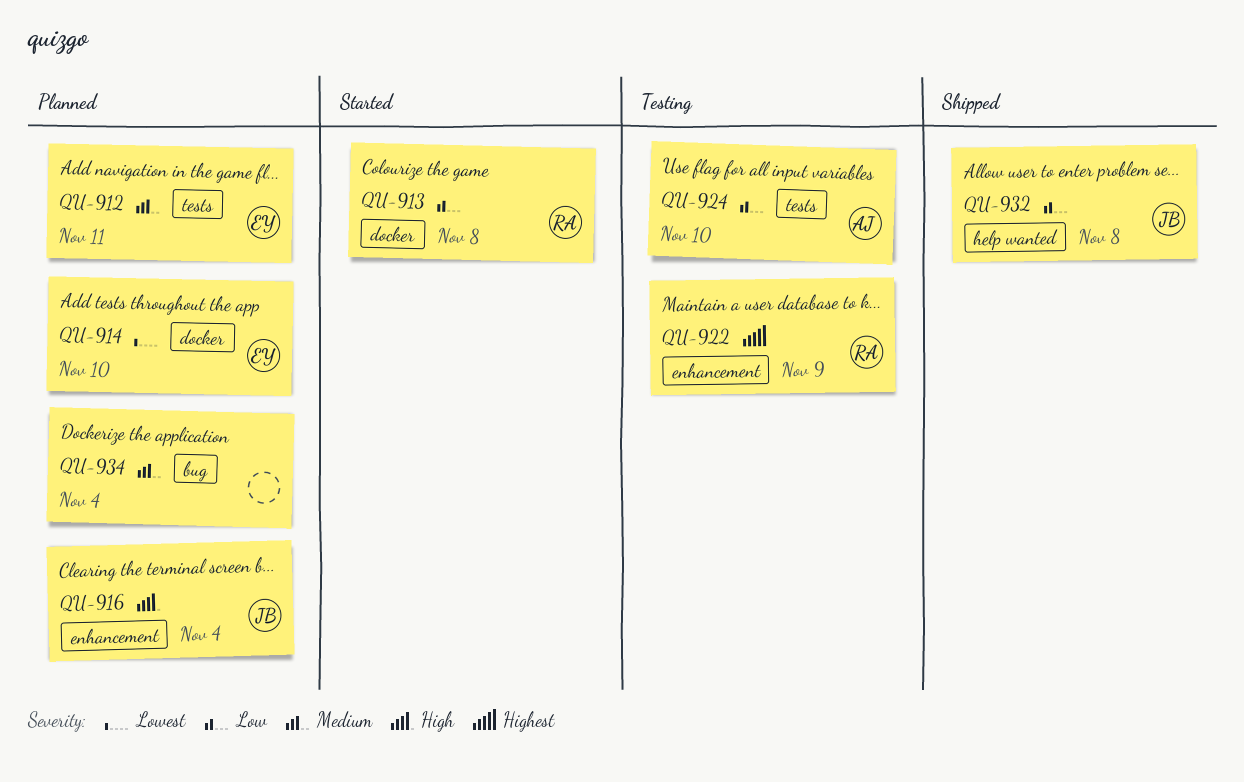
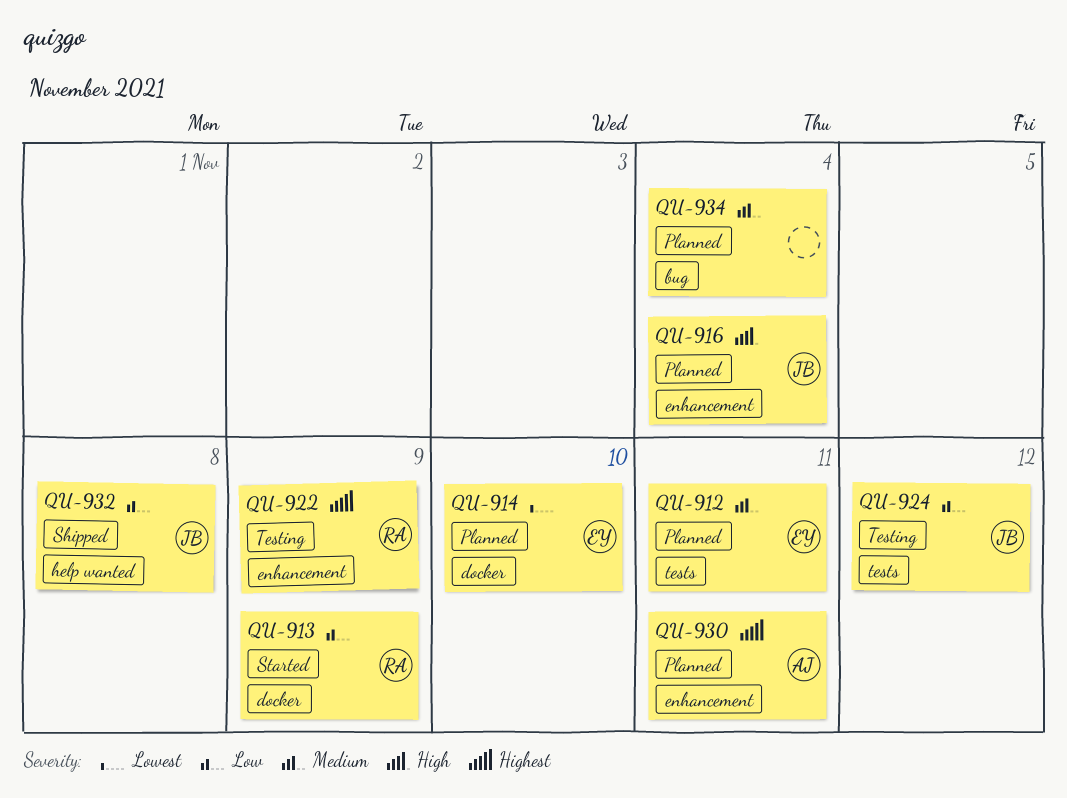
QU-913, due: Nov 8 -> Nov 9
QU-924, owner: AJ -> JB
QU-924, due: Nov 10 -> Nov 12
QU-930: none -> present

